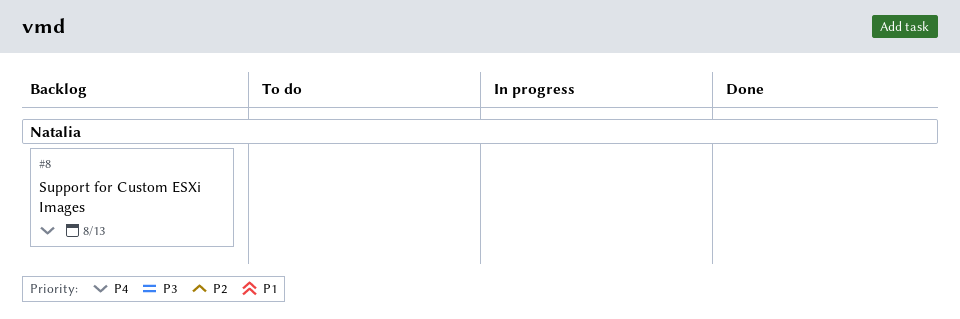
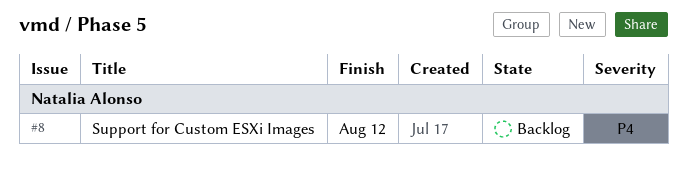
#8, due: Aug 13 -> Aug 12

